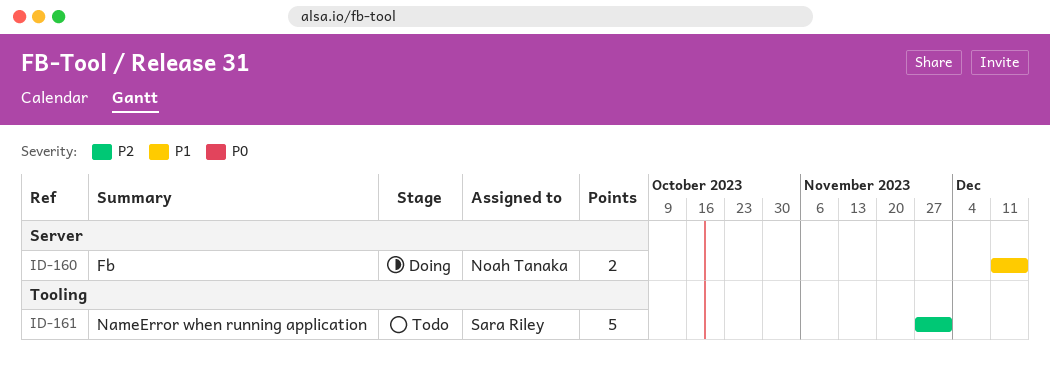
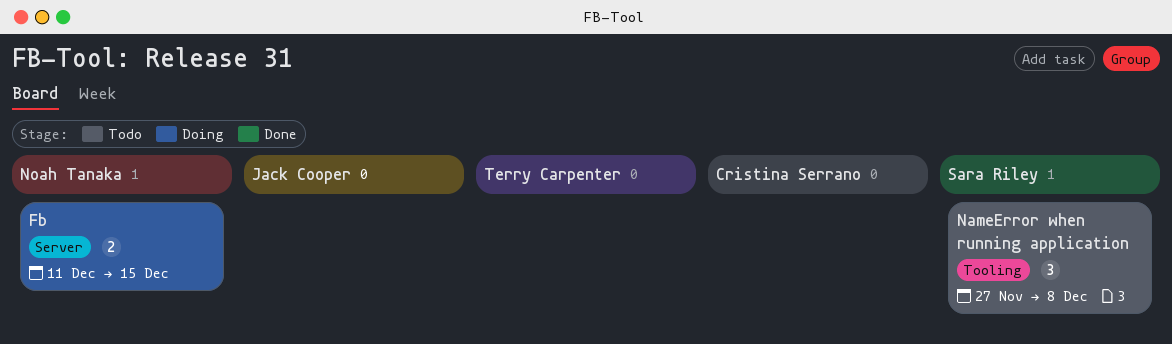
NameError when running application, estimate: 5 -> 3
NameError when running application, due: Dec 1 -> Dec 8

